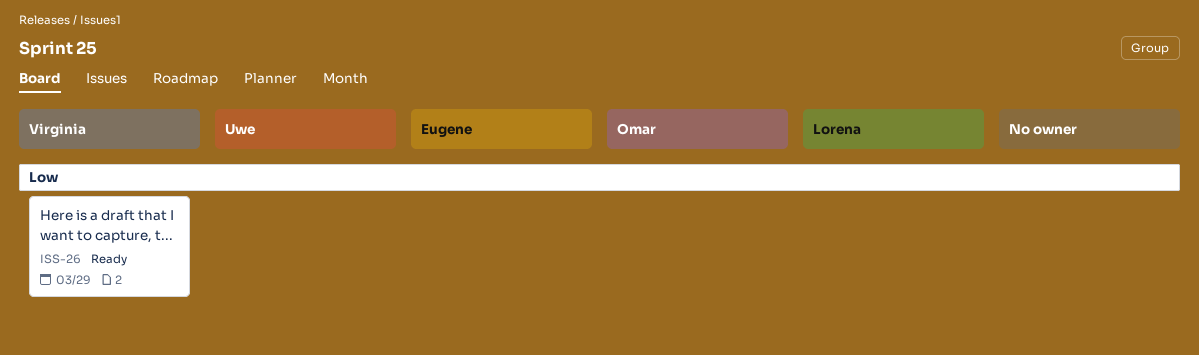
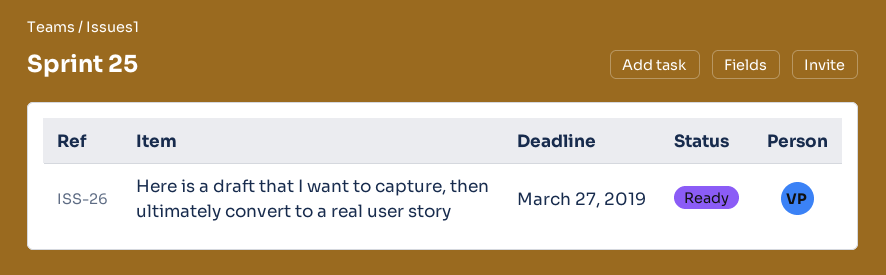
ISS-26, due: Mar 29 -> Mar 27

